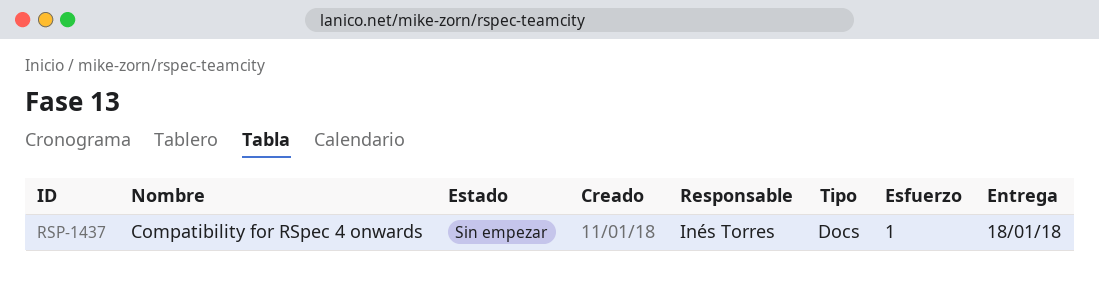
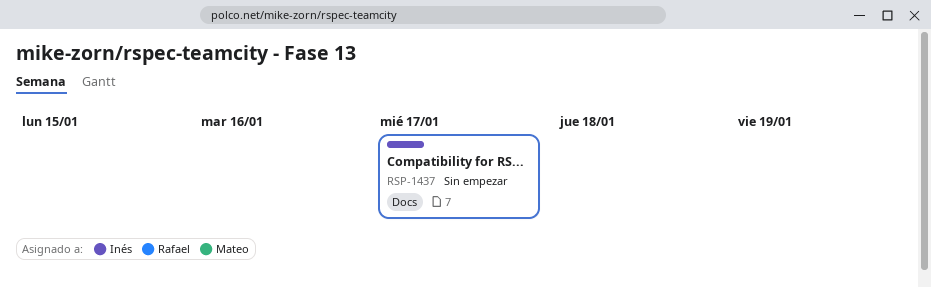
RSP-1437, due: Jan 18 -> Jan 17

